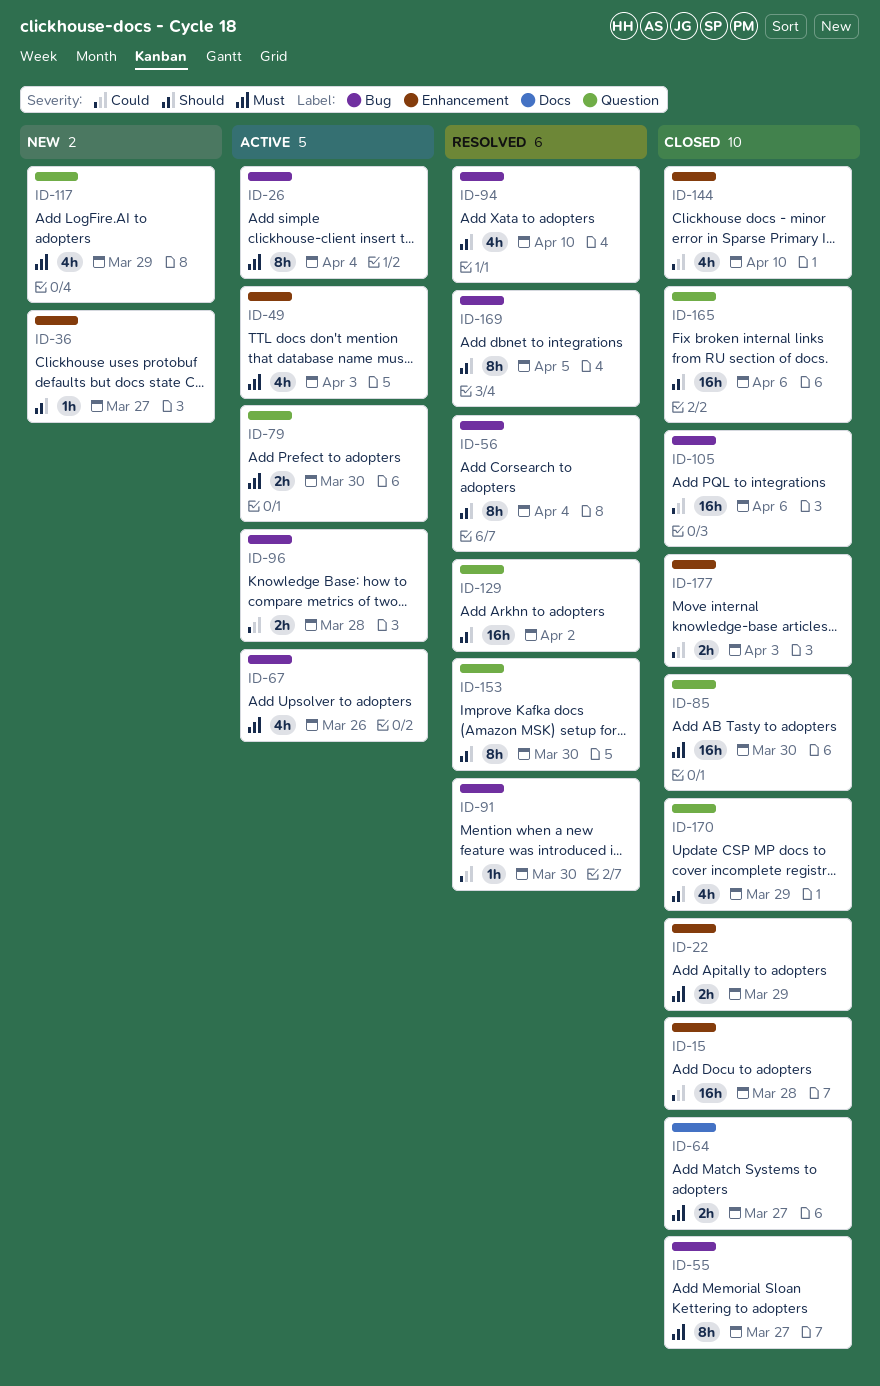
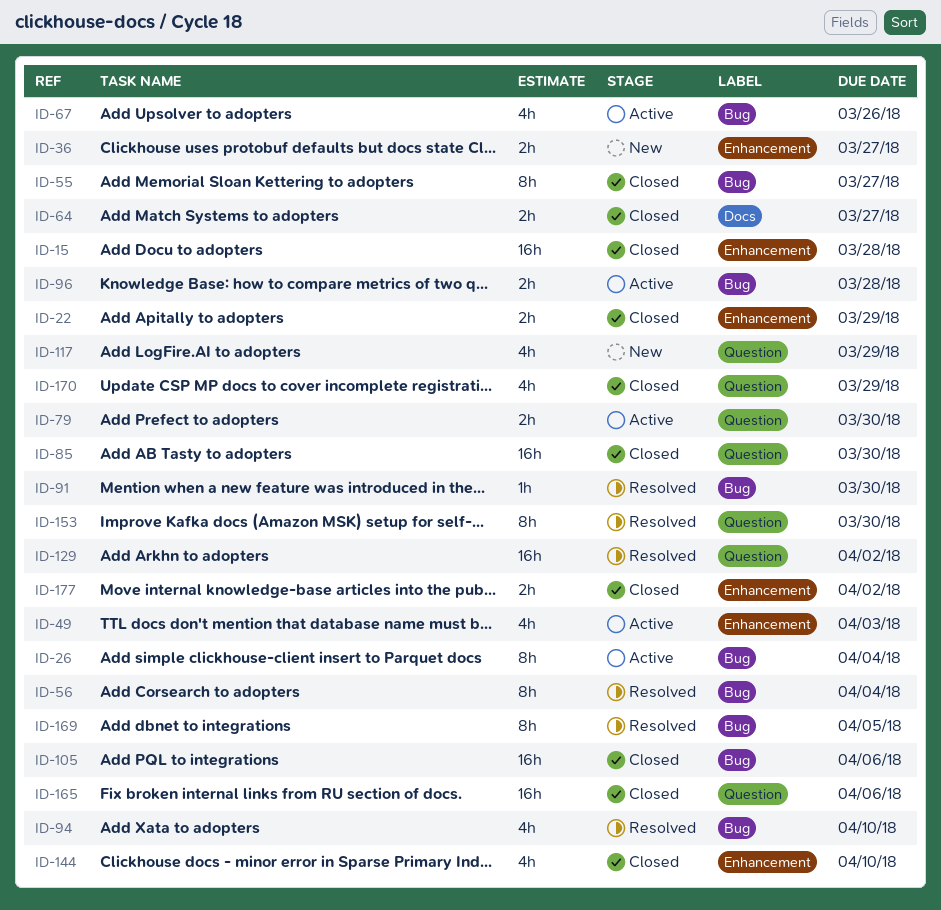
ID-36, estimate: 1h -> 2h
ID-177, due: Apr 3 -> Apr 2

